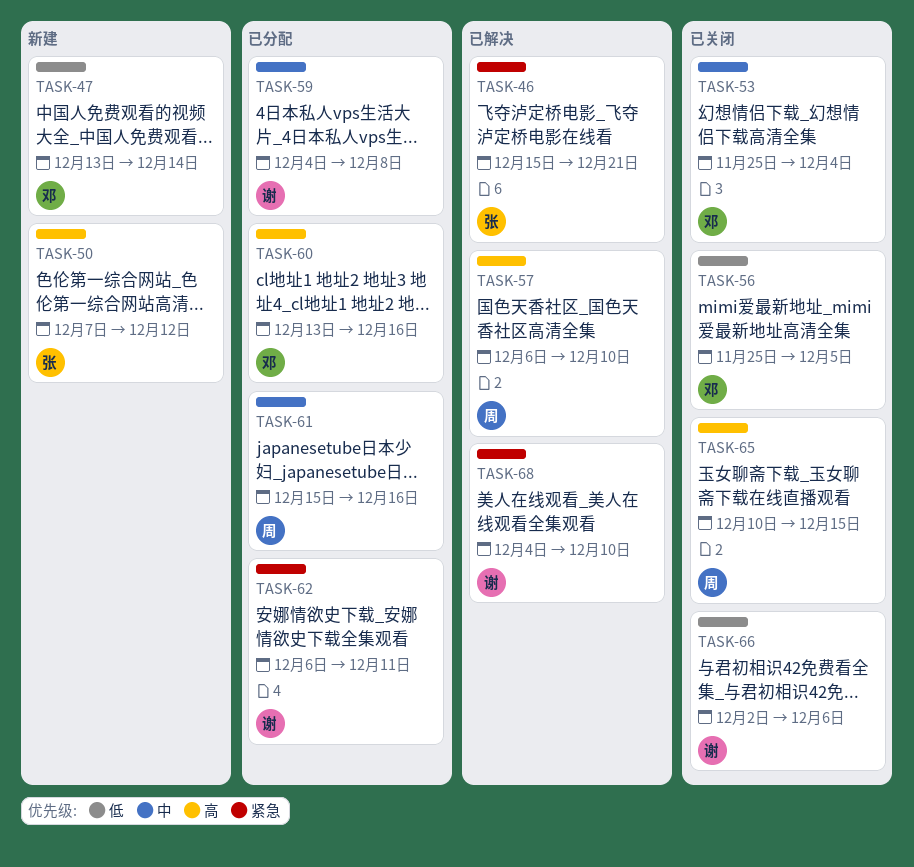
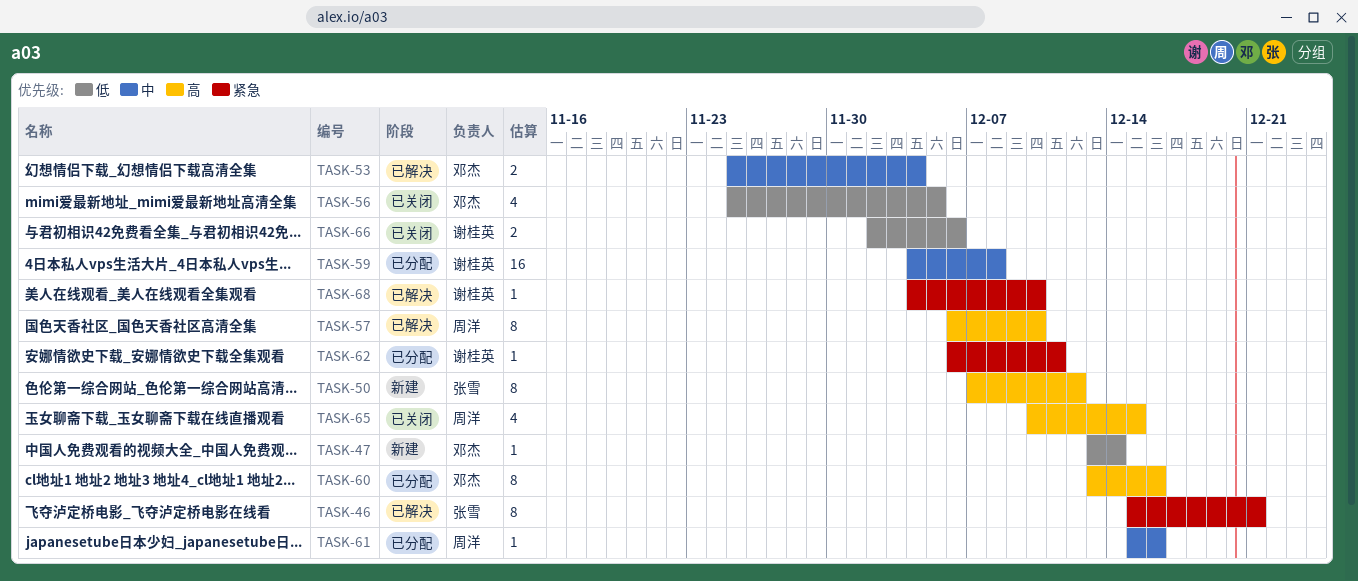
TASK-53, status: 已关闭 -> 已解决

